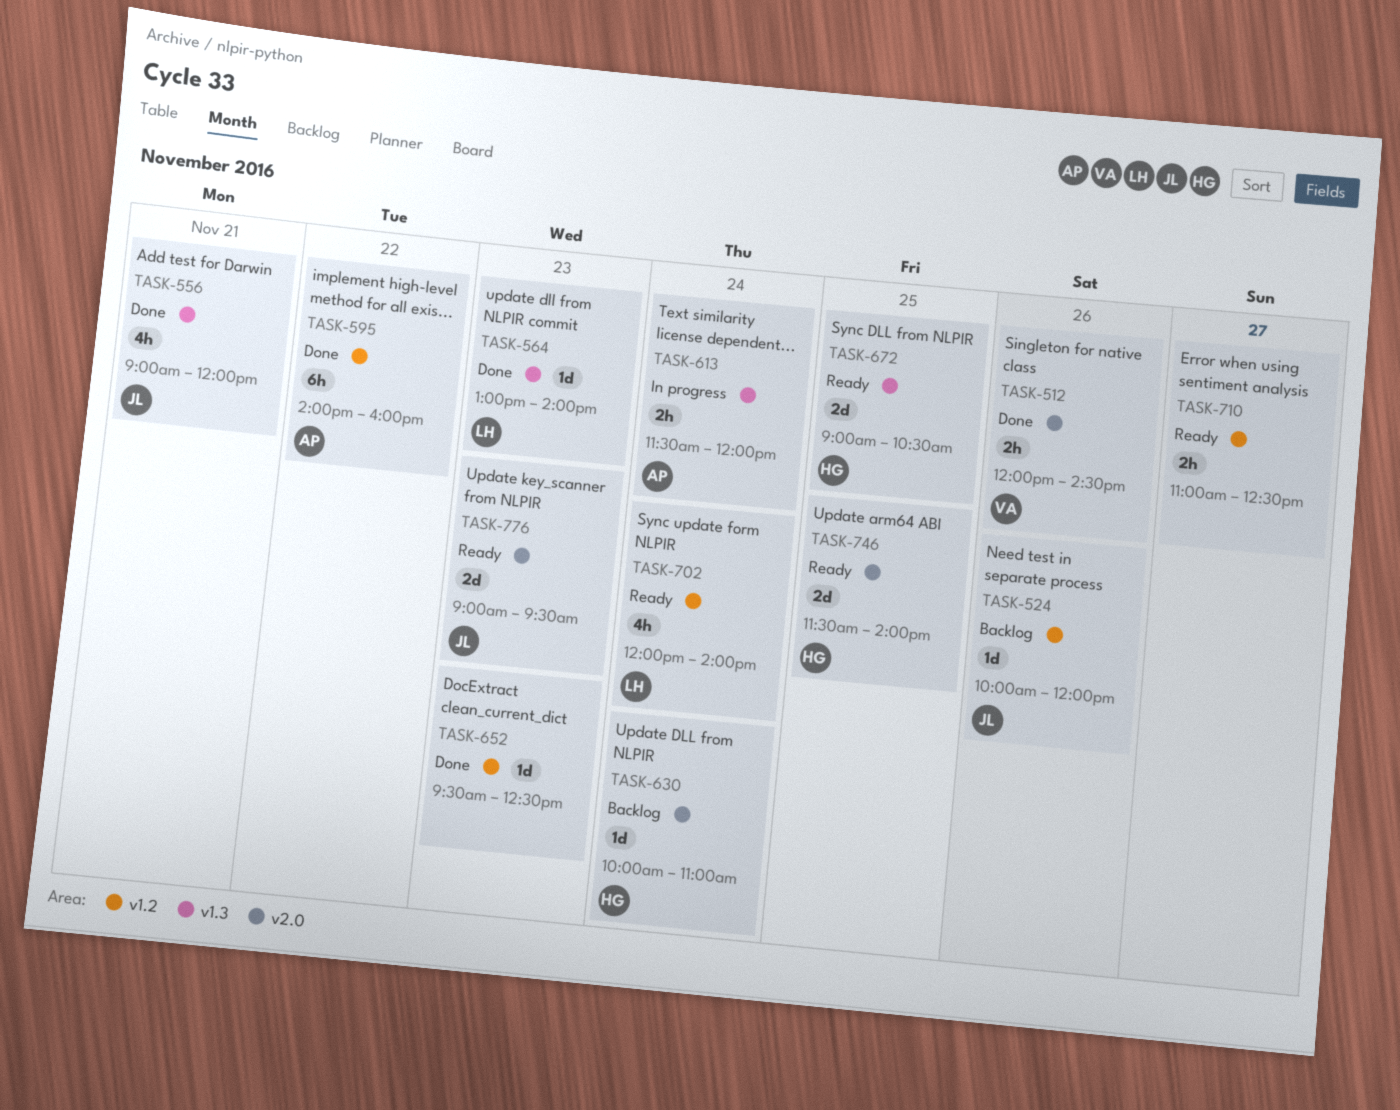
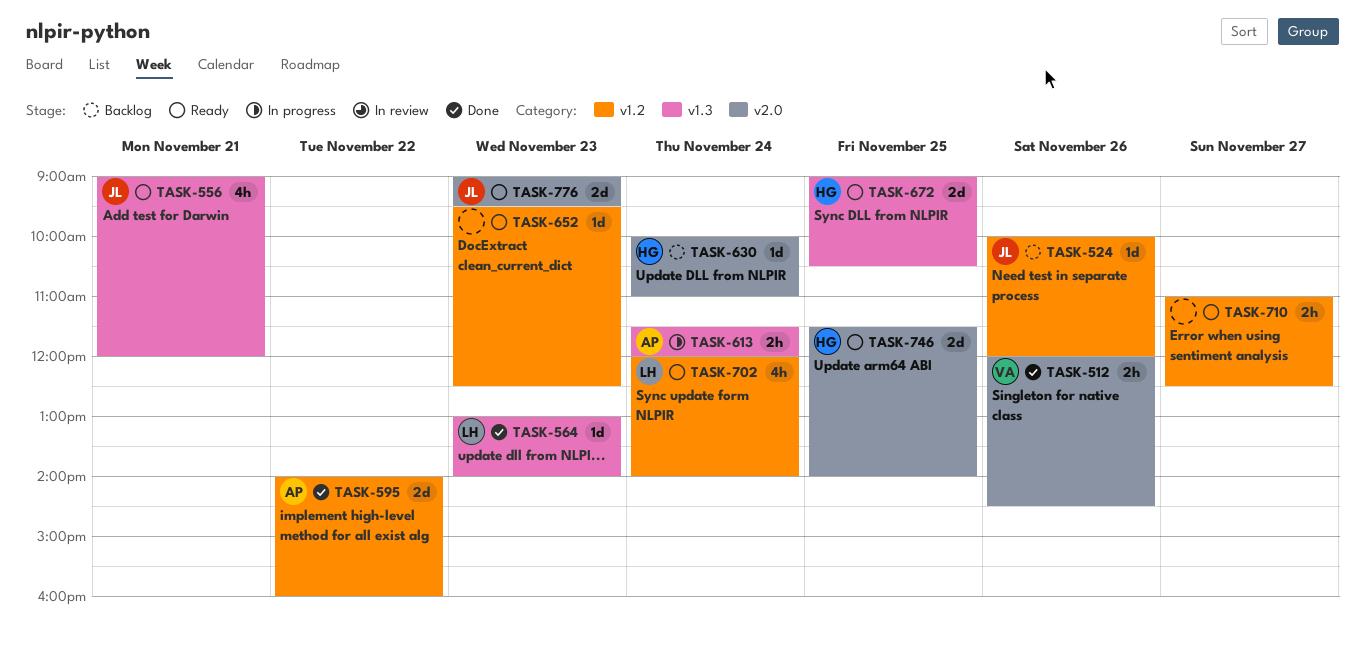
TASK-556, status: Done -> Ready
TASK-595, estimate: 6h -> 2d
TASK-652, status: Done -> Ready

